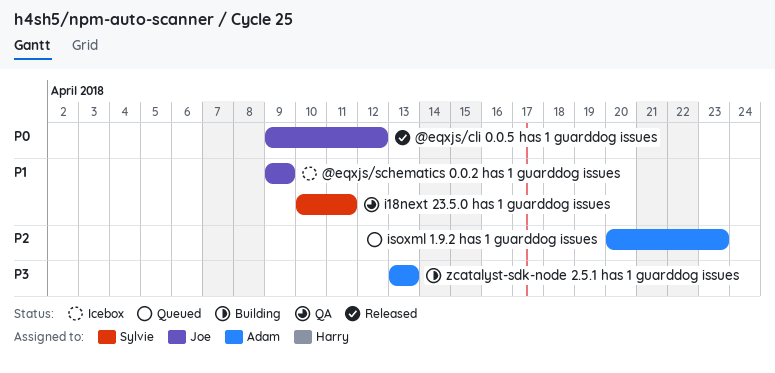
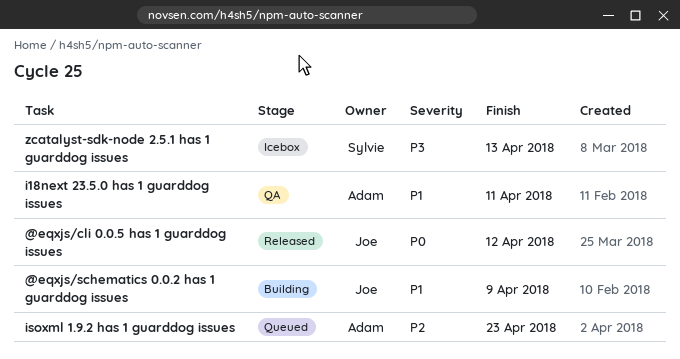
@eqxjs/schematics 0.0.2 has 1 guarddog issues, status: Icebox -> Building
i18next 23.5.0 has 1 guarddog issues, owner: Sylvie -> Adam
zcatalyst-sdk-node 2.5.1 has 1 guarddog issues, status: Building -> Icebox
zcatalyst-sdk-node 2.5.1 has 1 guarddog issues, owner: Adam -> Sylvie

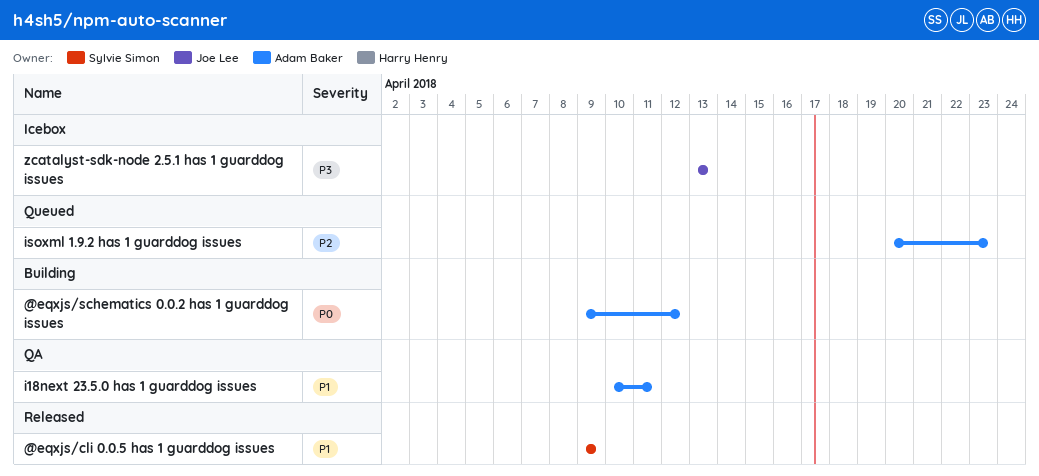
@eqxjs/cli 0.0.5 has 1 guarddog issues, owner: Joe Lee -> Sylvie Simon
@eqxjs/cli 0.0.5 has 1 guarddog issues, priority: P0 -> P1
@eqxjs/cli 0.0.5 has 1 guarddog issues, due: Apr 12 -> Apr 9
@eqxjs/schematics 0.0.2 has 1 guarddog issues, owner: Joe Lee -> Adam Baker
@eqxjs/schematics 0.0.2 has 1 guarddog issues, priority: P1 -> P0
@eqxjs/schematics 0.0.2 has 1 guarddog issues, due: Apr 9 -> Apr 12
zcatalyst-sdk-node 2.5.1 has 1 guarddog issues, owner: Sylvie Simon -> Joe Lee

